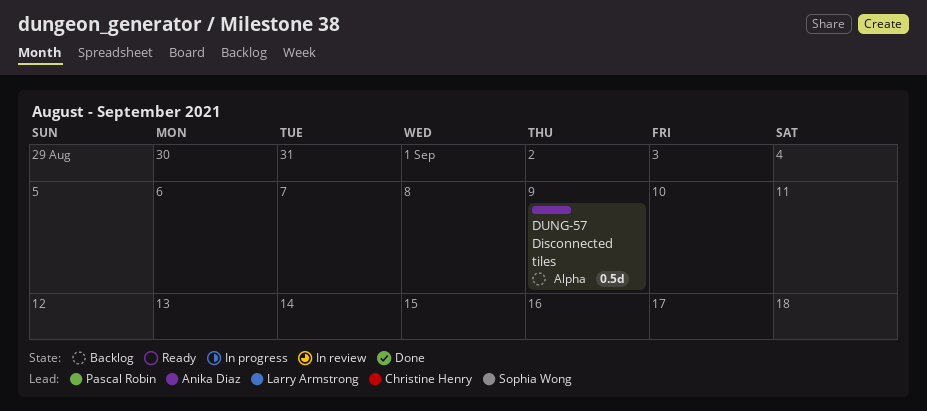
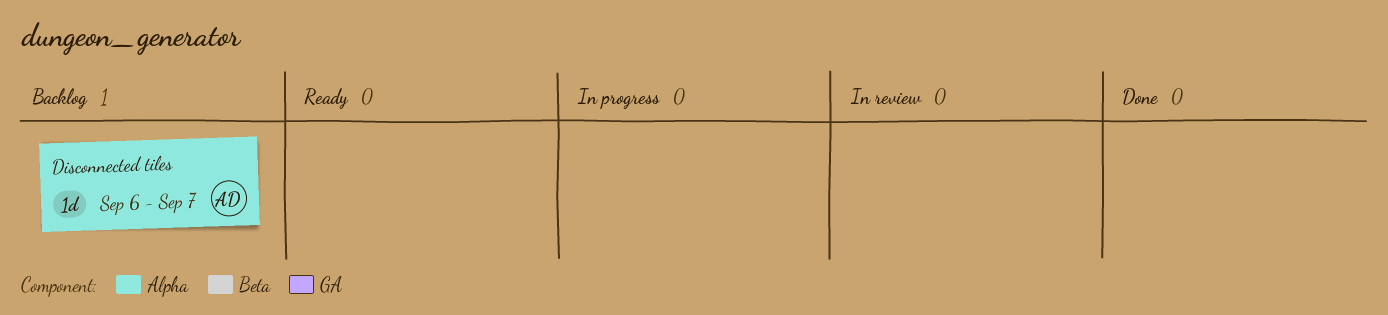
Disconnected tiles, estimate: 0.5d -> 1d
Disconnected tiles, due: Sep 9 -> Sep 7

